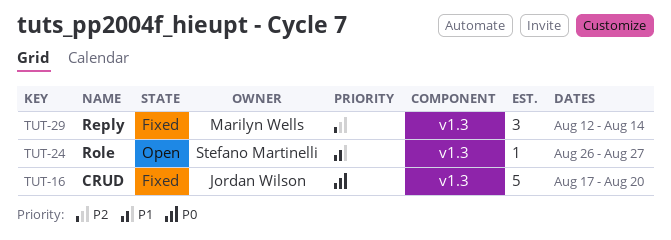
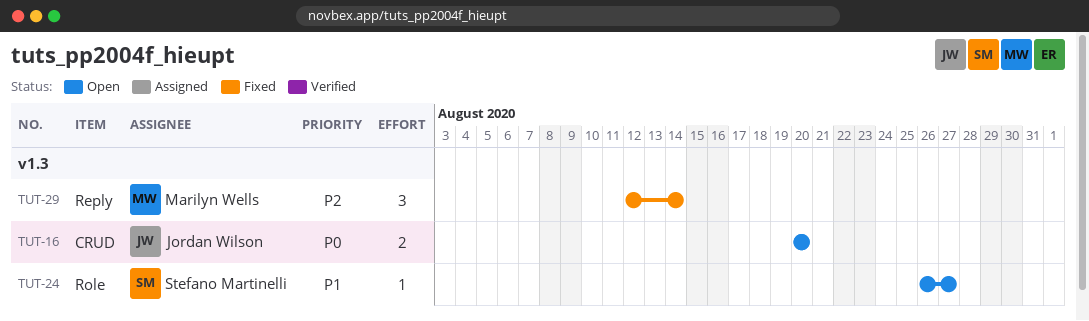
TUT-16, status: Fixed -> Open
TUT-16, estimate: 5 -> 2
TUT-16, start: Aug 17 -> Aug 20

